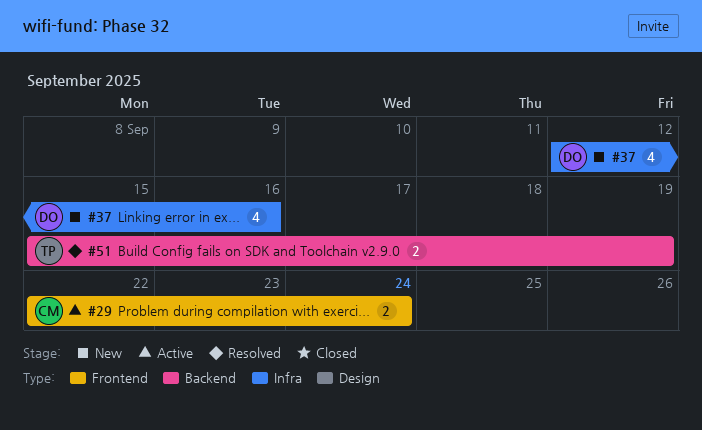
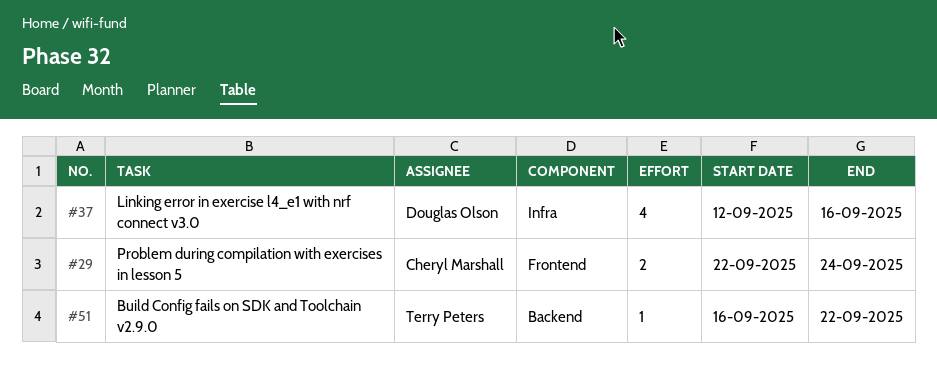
#51, estimate: 2 -> 1
#51, start: Sep 15 -> Sep 16
#51, due: Sep 19 -> Sep 22

